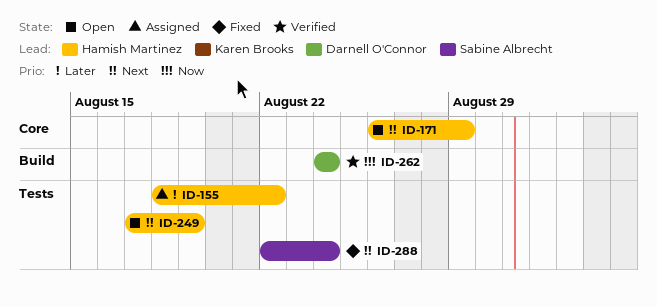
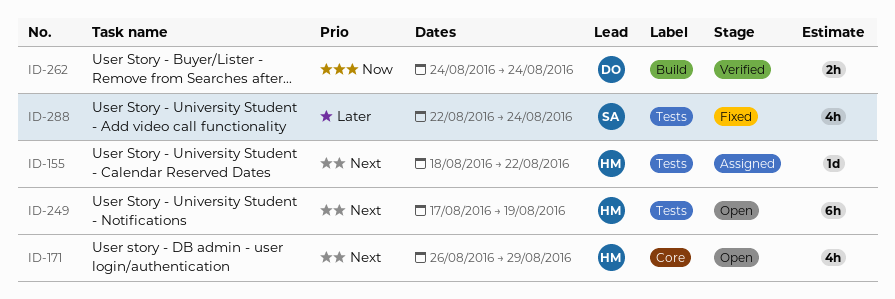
ID-155, priority: Later -> Next
ID-288, priority: Next -> Later

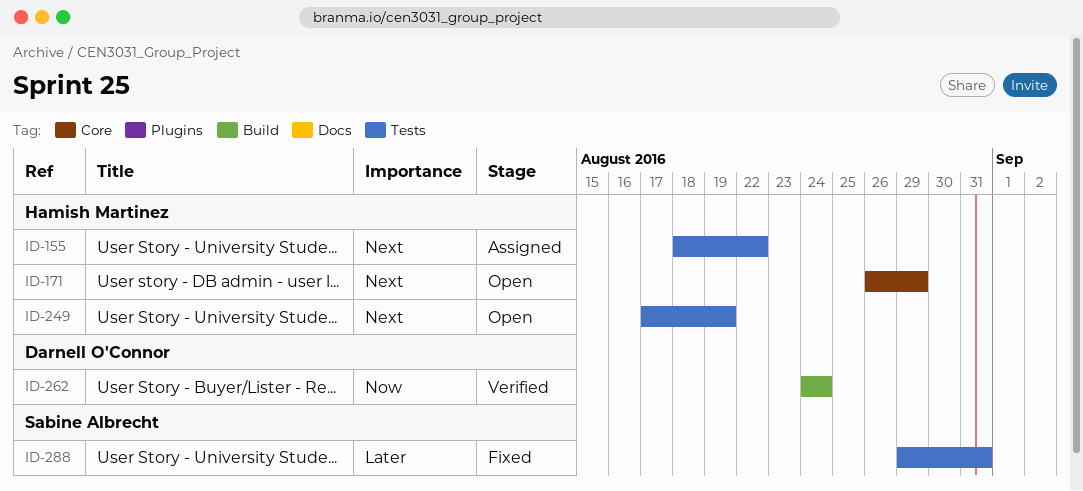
ID-288, start: Aug 22 -> Aug 29
ID-288, due: Aug 24 -> Aug 31

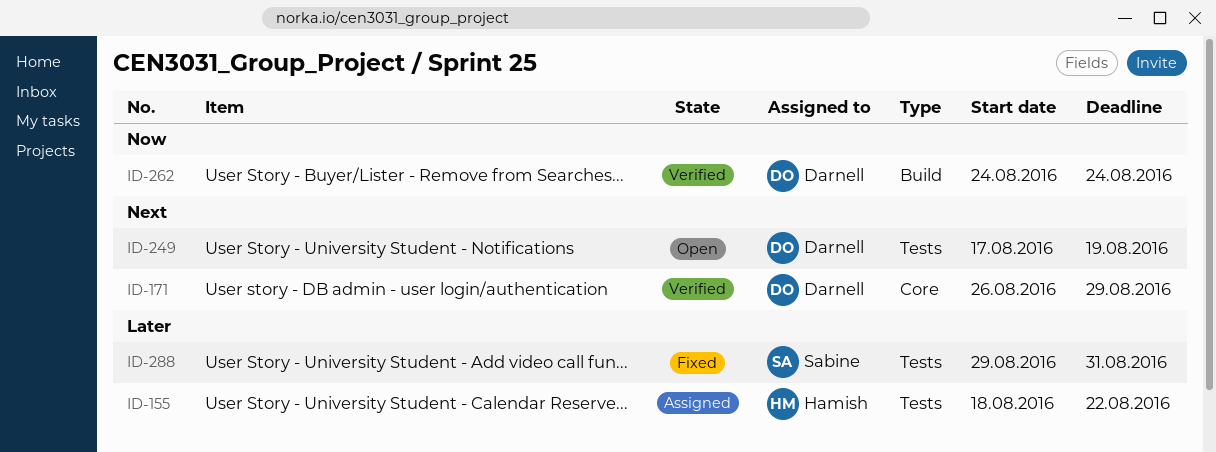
ID-155, priority: Next -> Later
ID-171, status: Open -> Verified
ID-171, owner: Hamish Martinez -> Darnell O'Connor
ID-249, owner: Hamish Martinez -> Darnell O'Connor

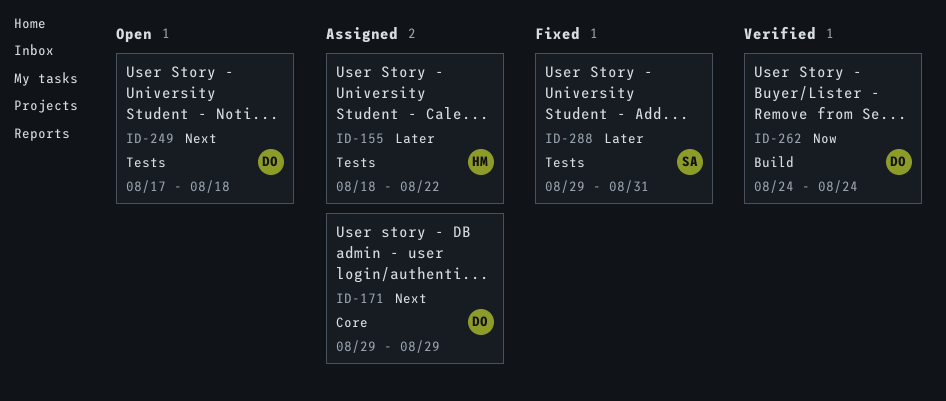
ID-171, status: Verified -> Assigned
ID-171, start: Aug 26 -> Aug 29
ID-249, due: Aug 19 -> Aug 18

